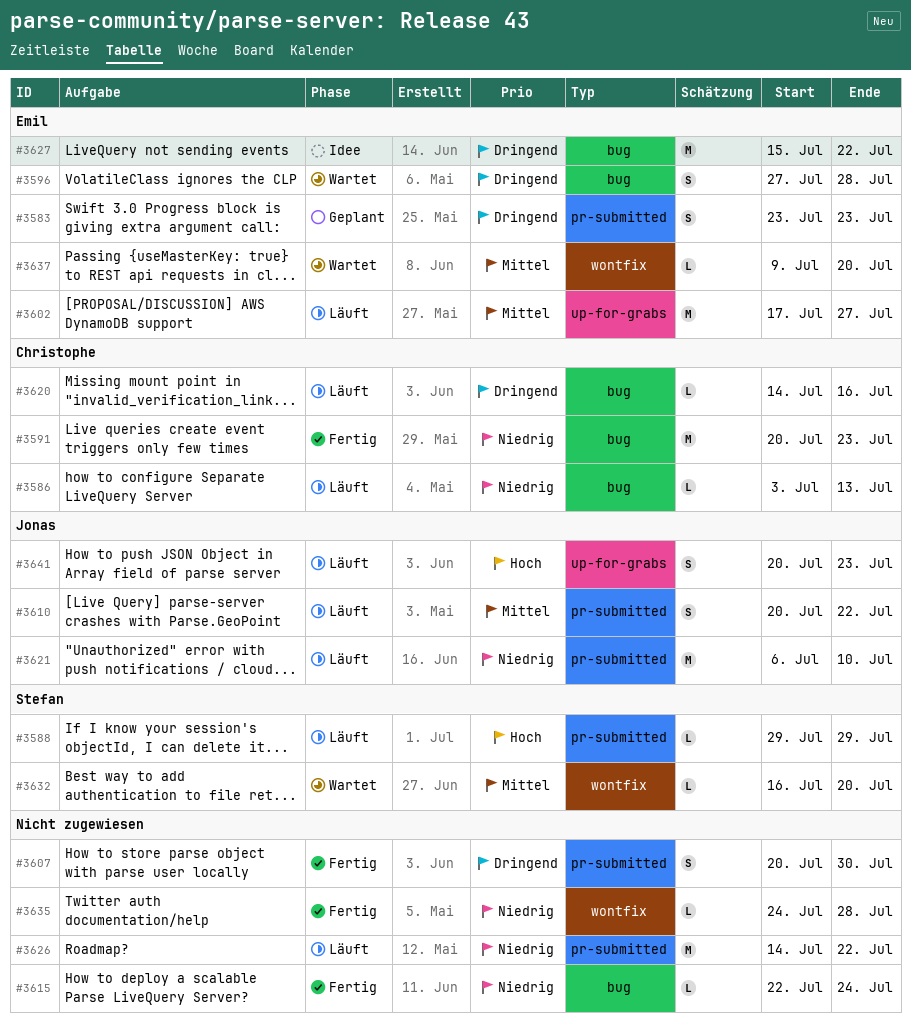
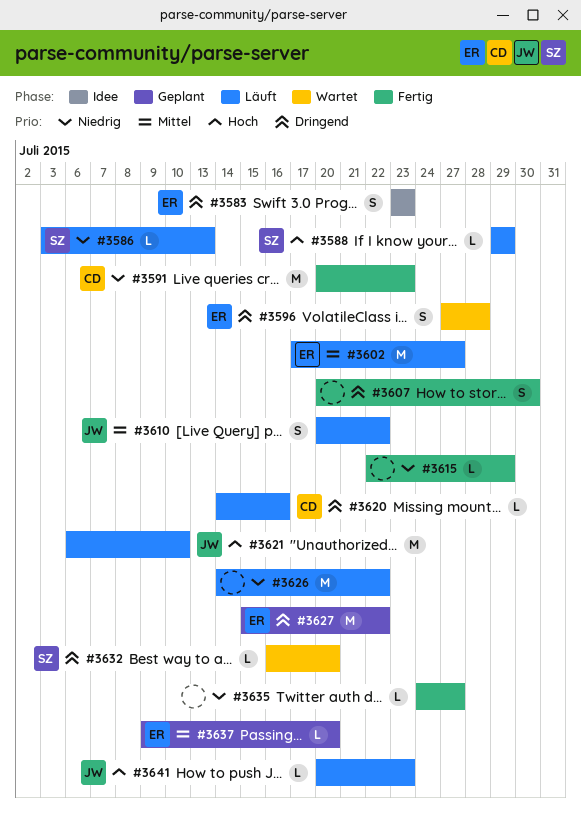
#3583, status: Geplant -> Idee
#3586, owner: Christophe -> Stefan
#3615, due: Jul 24 -> Jul 29
#3621, priority: Niedrig -> Hoch
#3627, status: Idee -> Geplant
#3632, priority: Mittel -> Dringend
#3635, due: Jul 28 -> Jul 27
#3637, status: Wartet -> Geplant
#3641, estimate: S -> L

